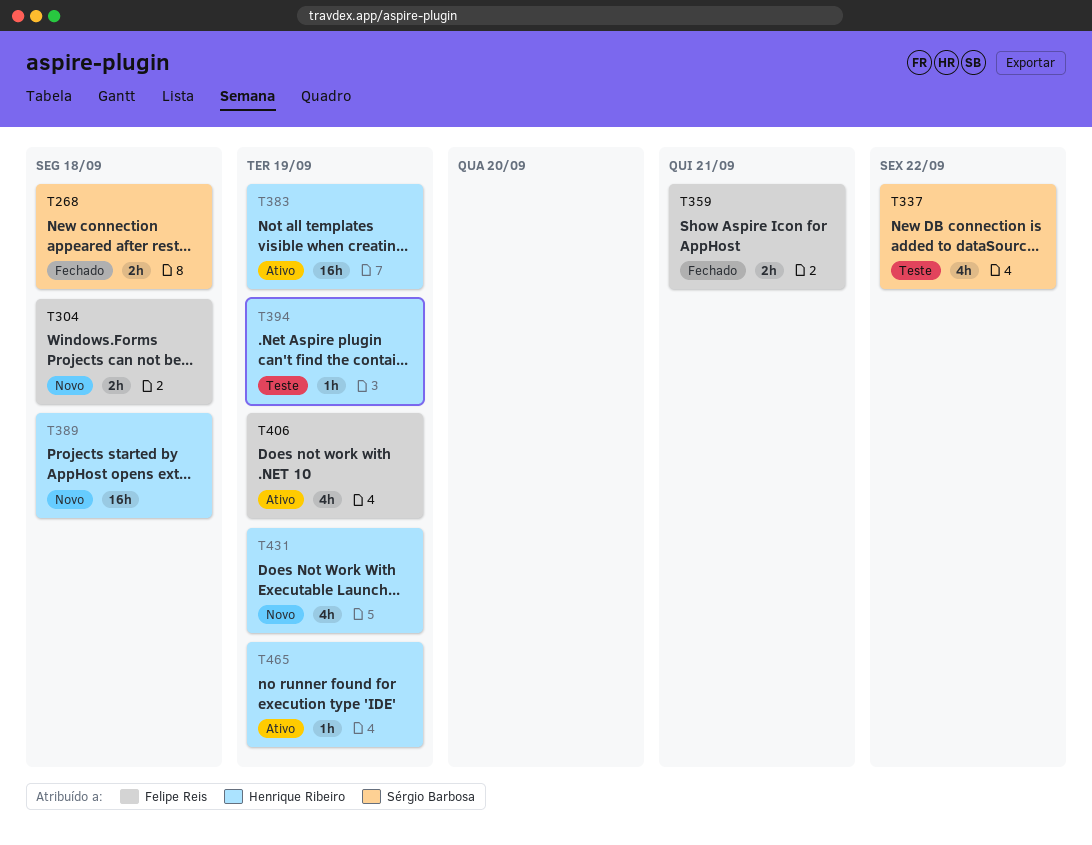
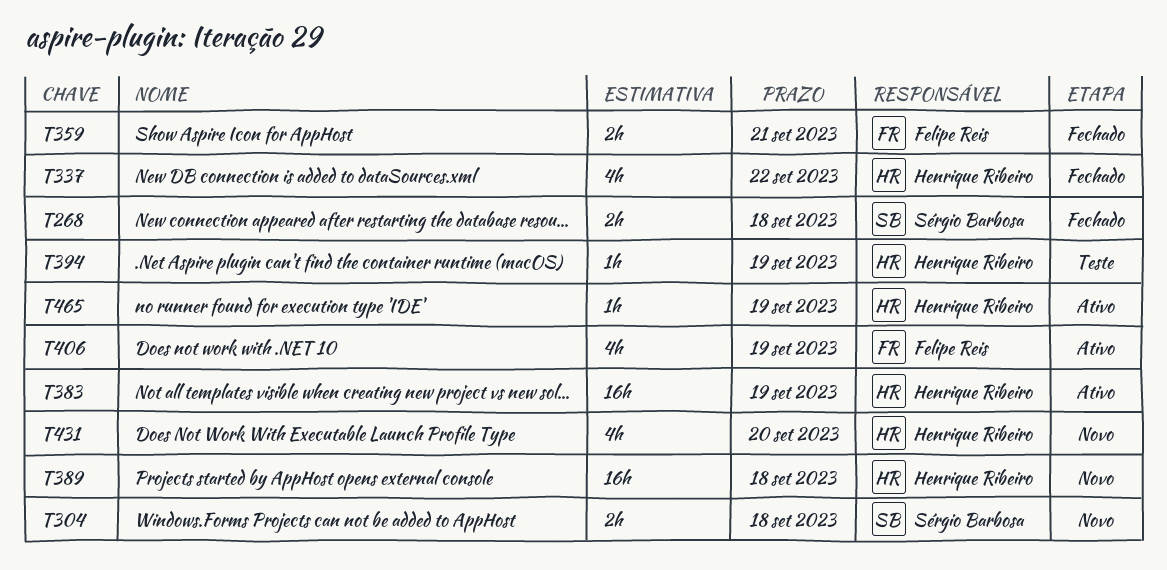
T304, owner: Felipe Reis -> Sérgio Barbosa
T337, status: Teste -> Fechado
T337, owner: Sérgio Barbosa -> Henrique Ribeiro
T431, due: Sep 19 -> Sep 20

